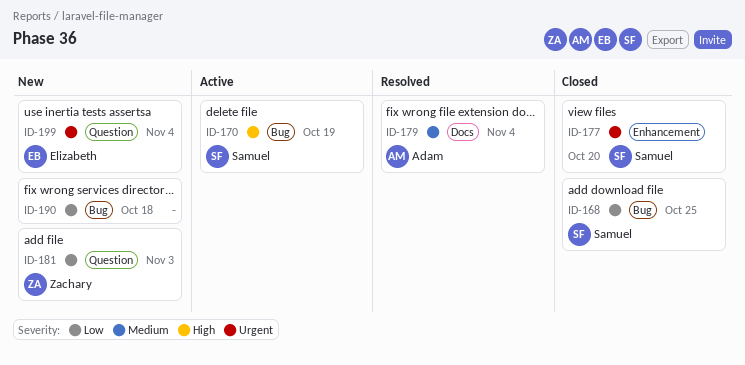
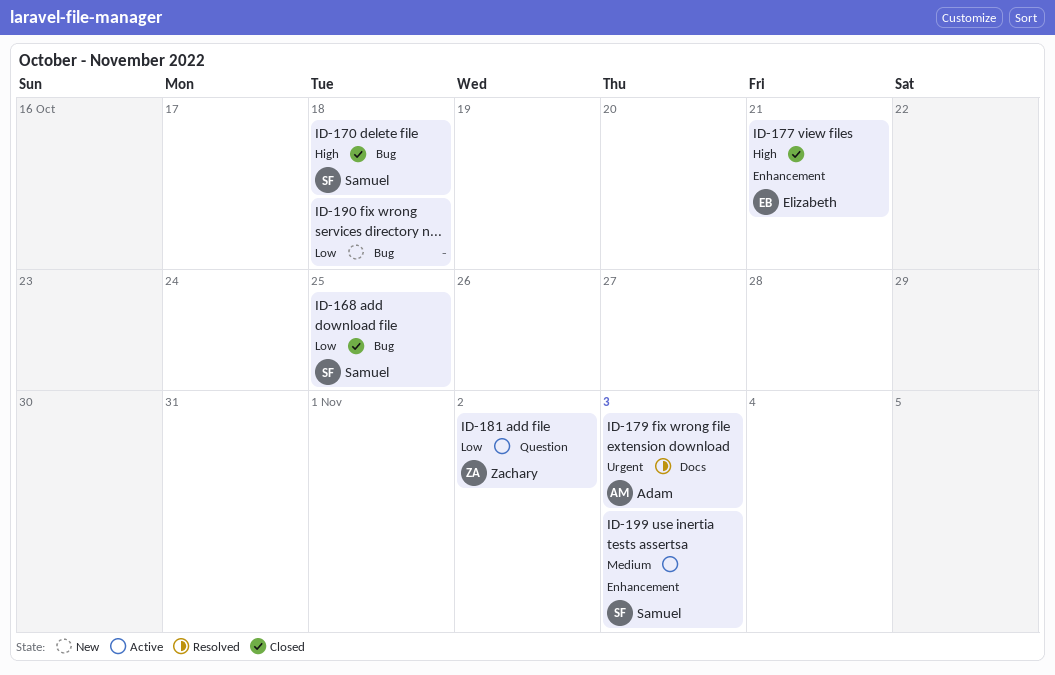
ID-170, status: Active -> Closed
ID-170, due: Oct 19 -> Oct 18
ID-177, owner: Samuel -> Elizabeth
ID-177, priority: Urgent -> High
ID-177, due: Oct 20 -> Oct 21
ID-179, priority: Medium -> Urgent
ID-179, due: Nov 4 -> Nov 3
ID-181, status: New -> Active
ID-181, due: Nov 3 -> Nov 2
ID-199, status: New -> Active
ID-199, owner: Elizabeth -> Samuel
ID-199, priority: Urgent -> Medium
ID-199, label: Question -> Enhancement
ID-199, due: Nov 4 -> Nov 3

